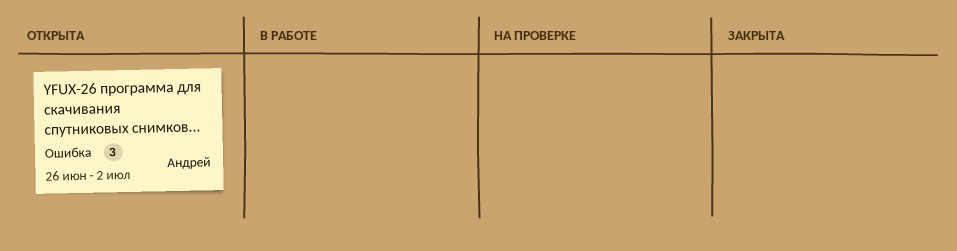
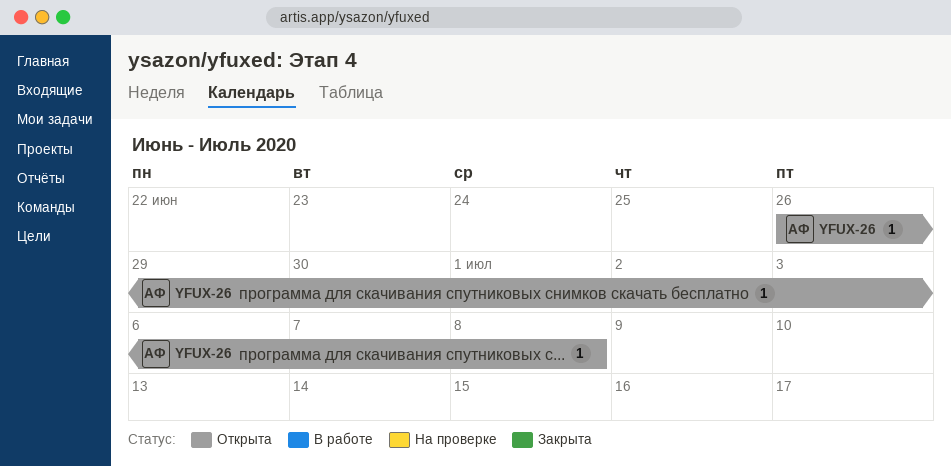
YFUX-26, estimate: 3 -> 1
YFUX-26, due: Jul 2 -> Jul 8

